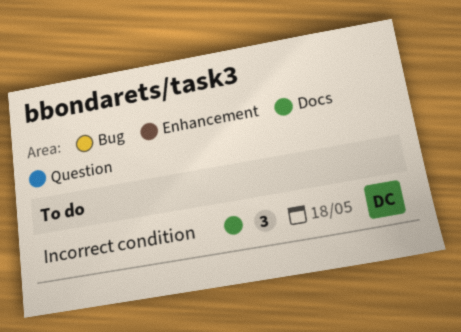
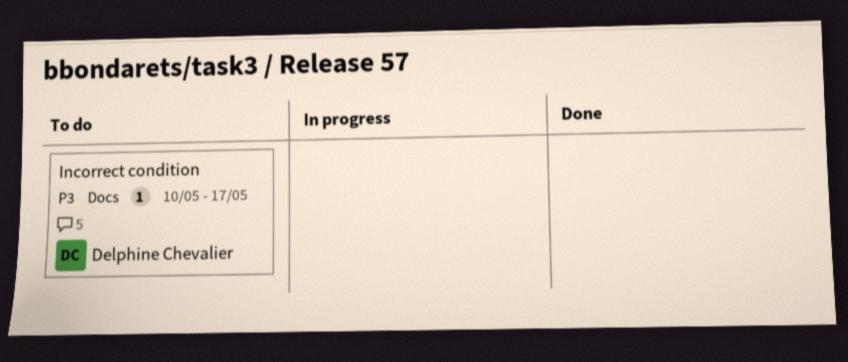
Incorrect condition, estimate: 3 -> 1
Incorrect condition, due: May 18 -> May 17

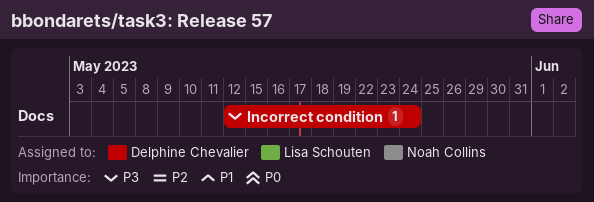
Incorrect condition, start: May 10 -> May 12
Incorrect condition, due: May 17 -> May 24

